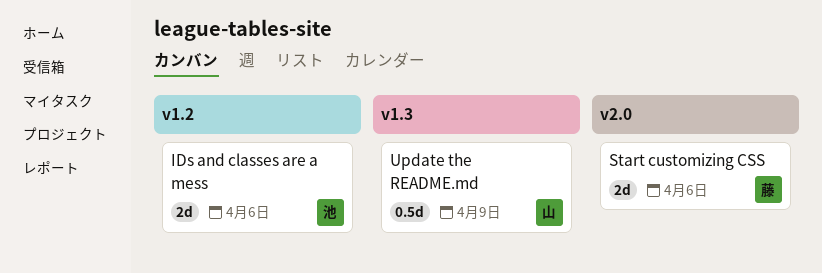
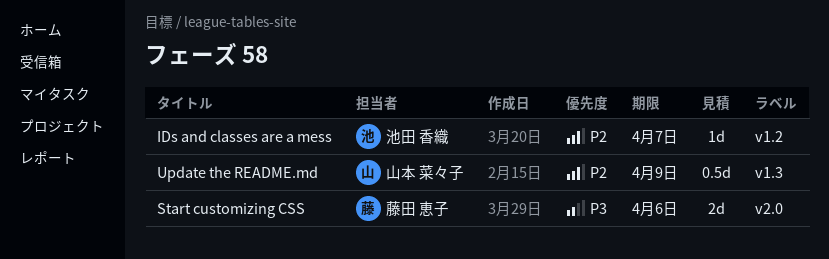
IDs and classes are a mess, estimate: 2d -> 1d
IDs and classes are a mess, due: Apr 6 -> Apr 7

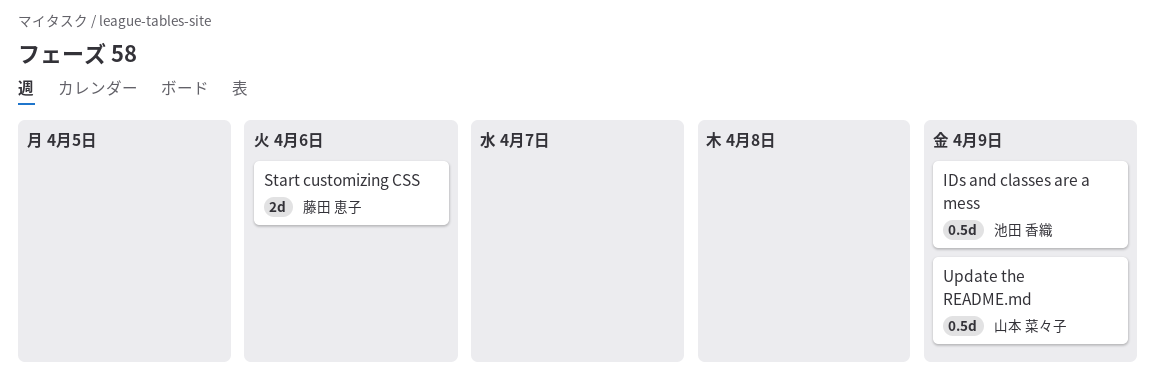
IDs and classes are a mess, estimate: 1d -> 0.5d
IDs and classes are a mess, due: Apr 7 -> Apr 9

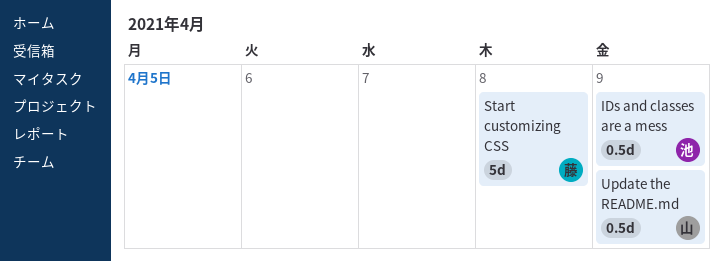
Start customizing CSS, estimate: 2d -> 5d
Start customizing CSS, due: Apr 6 -> Apr 8

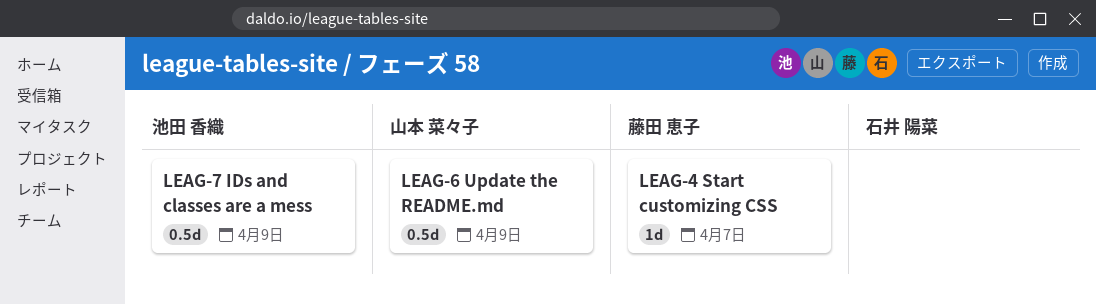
Start customizing CSS, estimate: 5d -> 1d
Start customizing CSS, due: Apr 8 -> Apr 7

